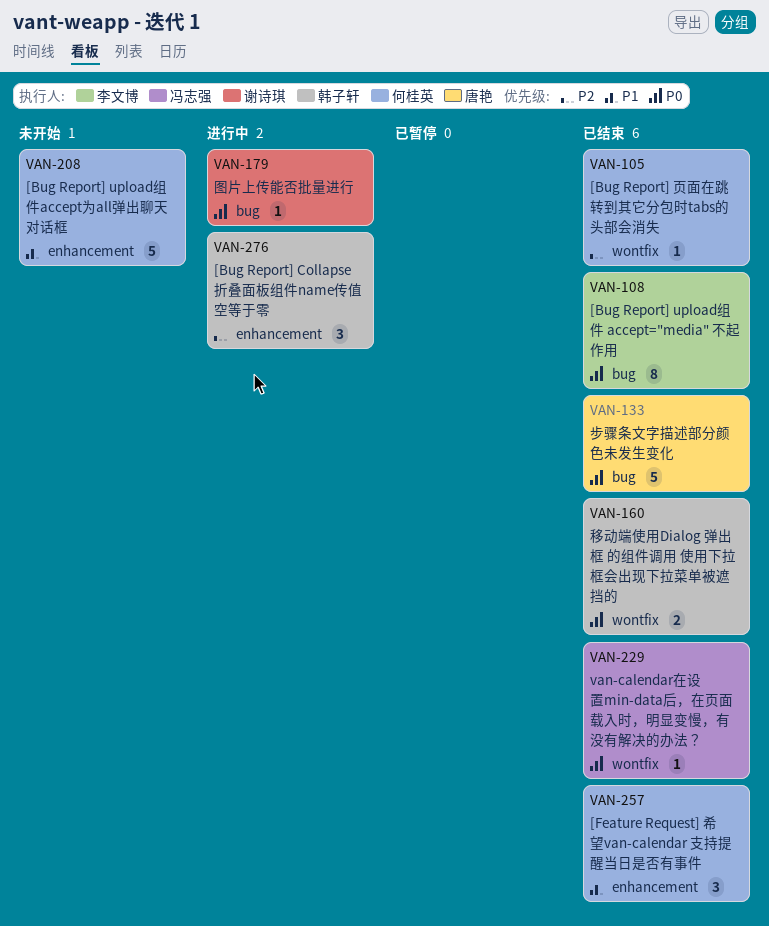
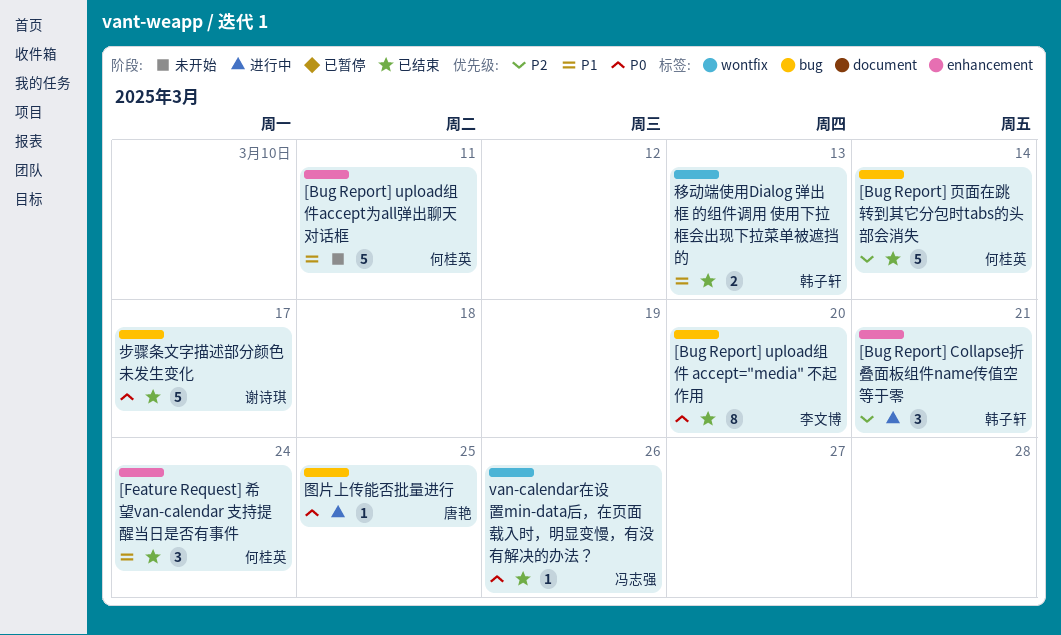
[Bug Report] 页面在跳转到其它分包时tabs的头部会消失, label: wontfix -> bug
[Bug Report] 页面在跳转到其它分包时tabs的头部会消失, estimate: 1 -> 5
图片上传能否批量进行, owner: 谢诗琪 -> 唐艳
步骤条文字描述部分颜色未发生变化, owner: 唐艳 -> 谢诗琪
移动端使用Dialog 弹出框 的组件调用 使用下拉框会出现下拉菜单被遮挡的, priority: P0 -> P1

